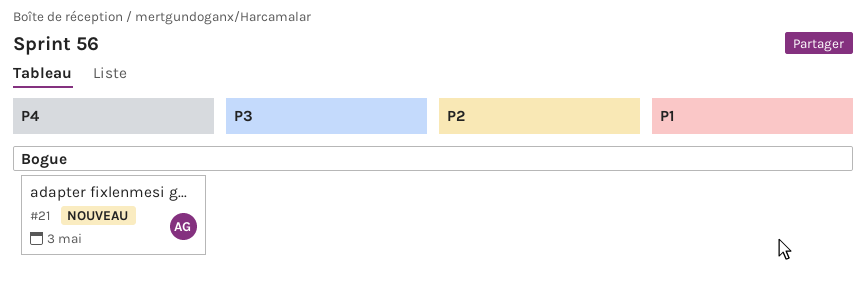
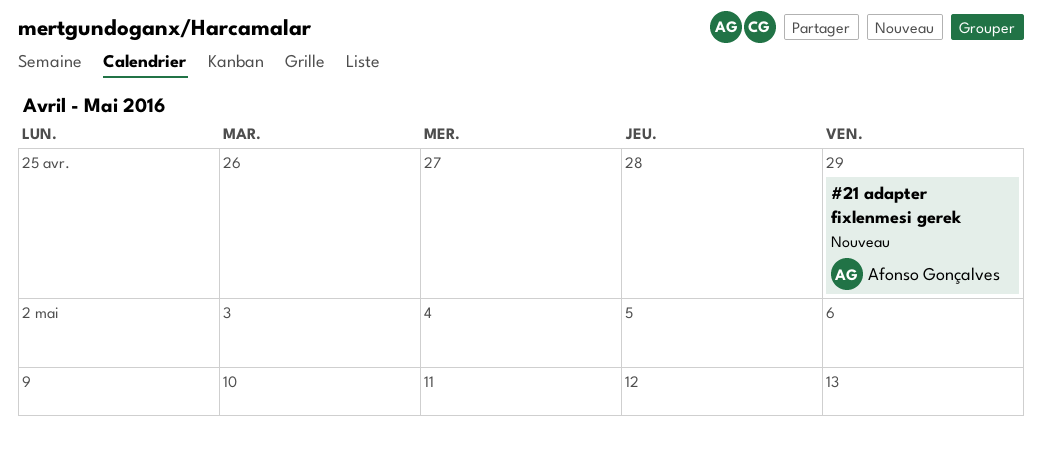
#21, due: May 3 -> Apr 29

